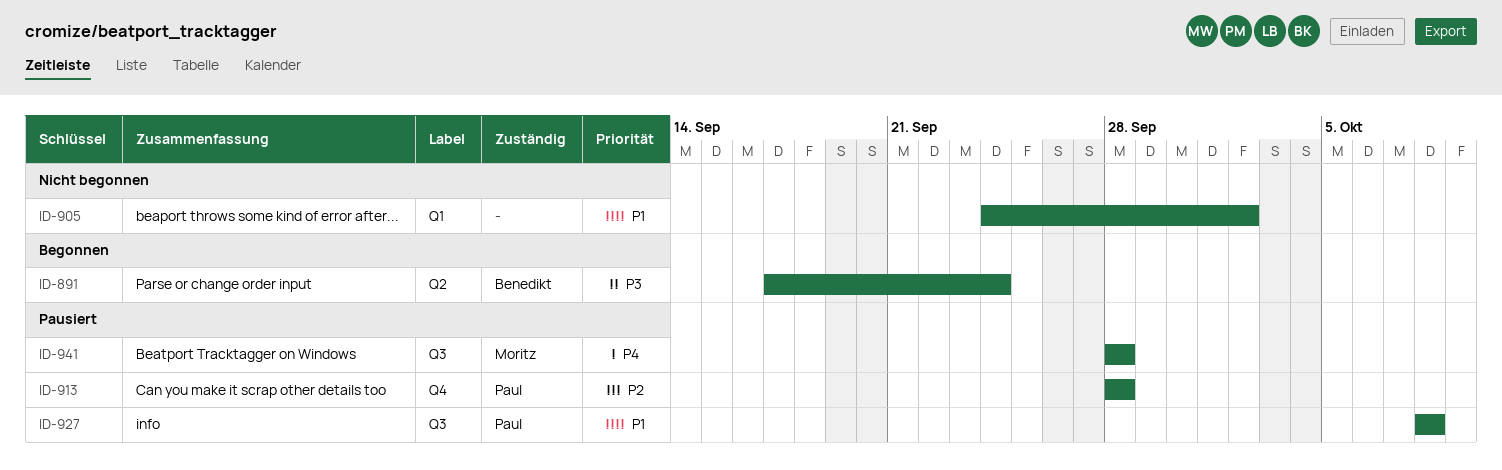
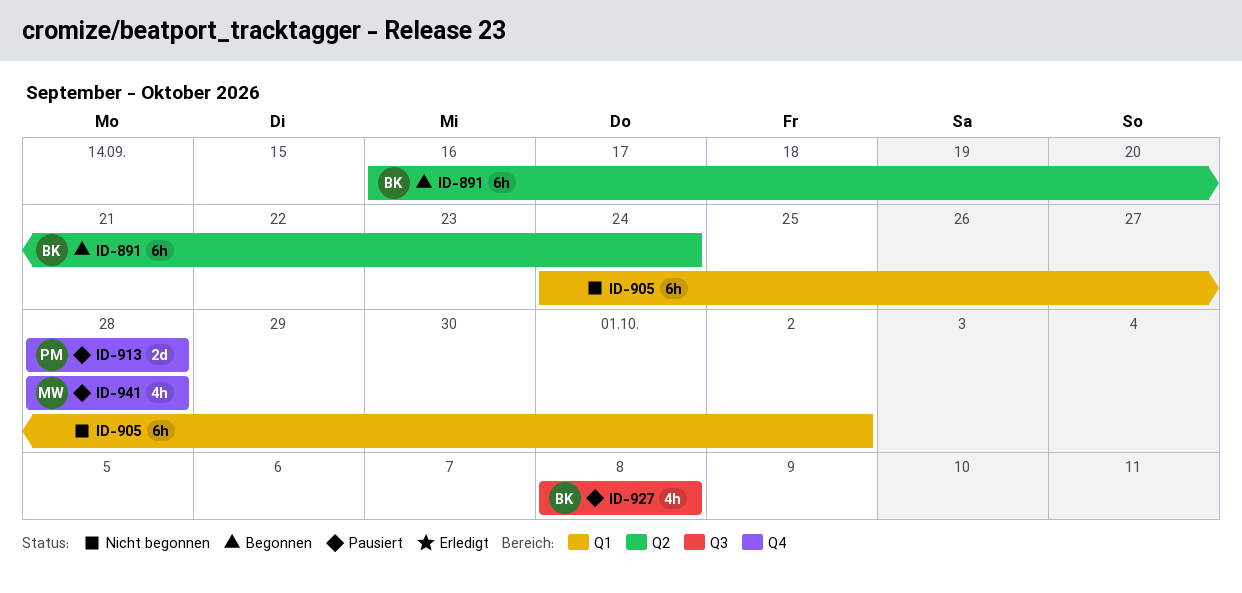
ID-891, start: Sep 17 -> Sep 16
ID-927, owner: Paul -> Benedikt
ID-941, label: Q3 -> Q4

